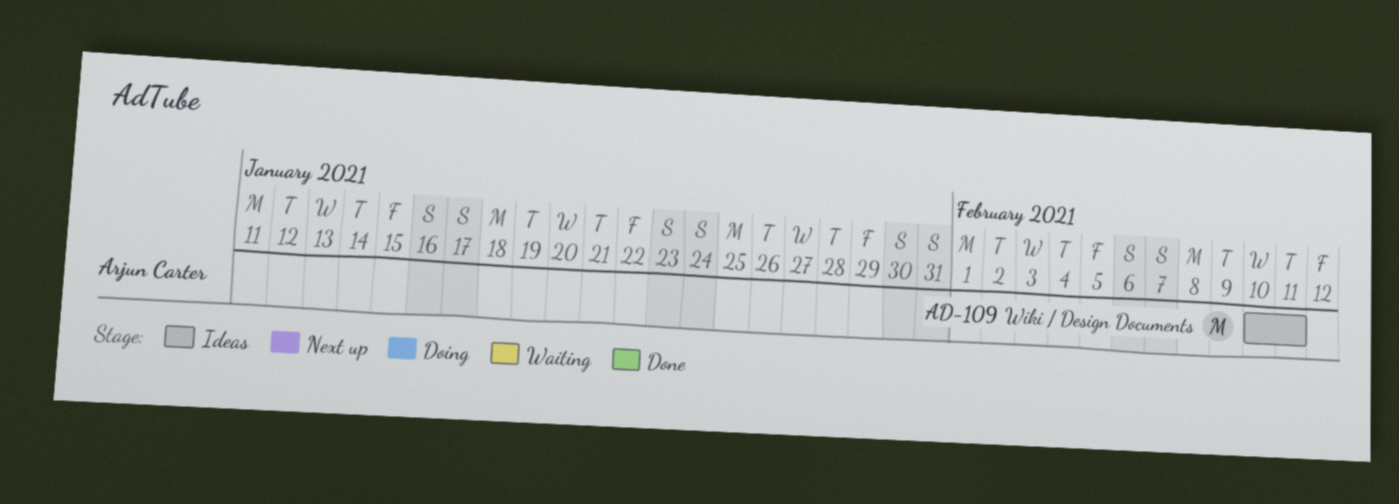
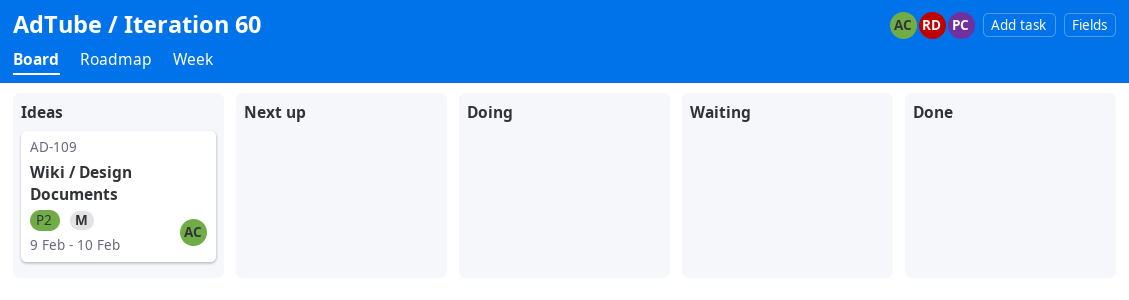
AD-109, start: Feb 10 -> Feb 9
AD-109, due: Feb 11 -> Feb 10

